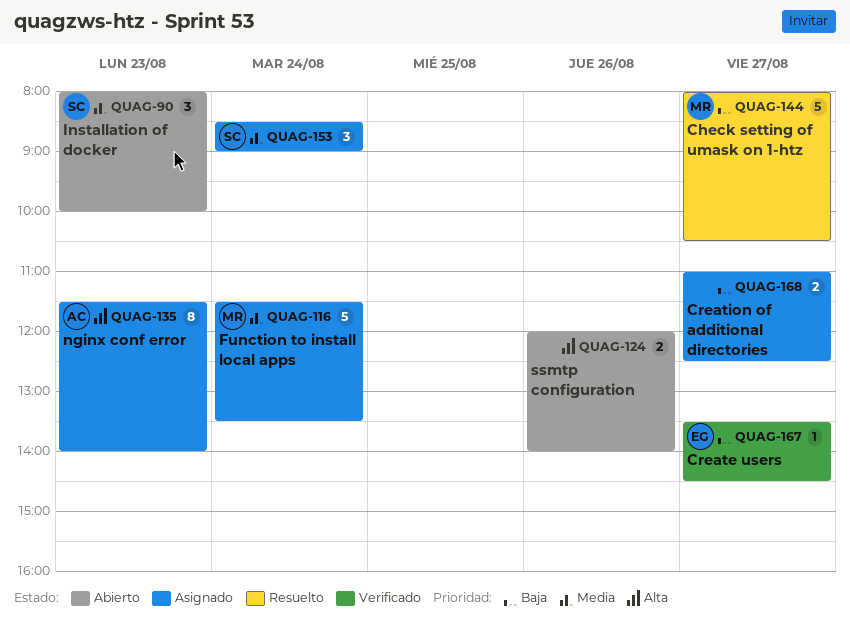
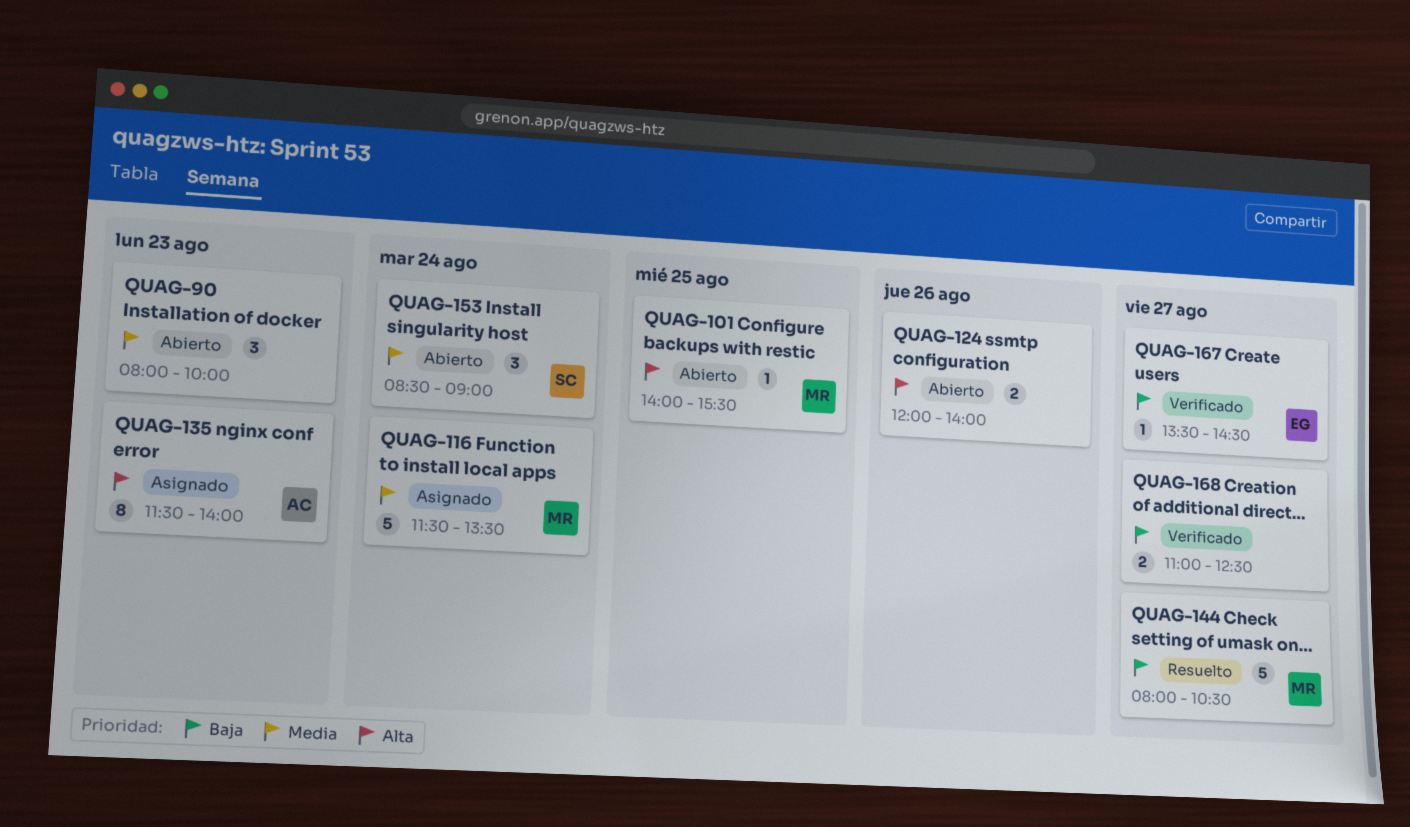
QUAG-90, owner: SC -> none
QUAG-101: none -> present
QUAG-153, status: Asignado -> Abierto
QUAG-168, status: Asignado -> Verificado

